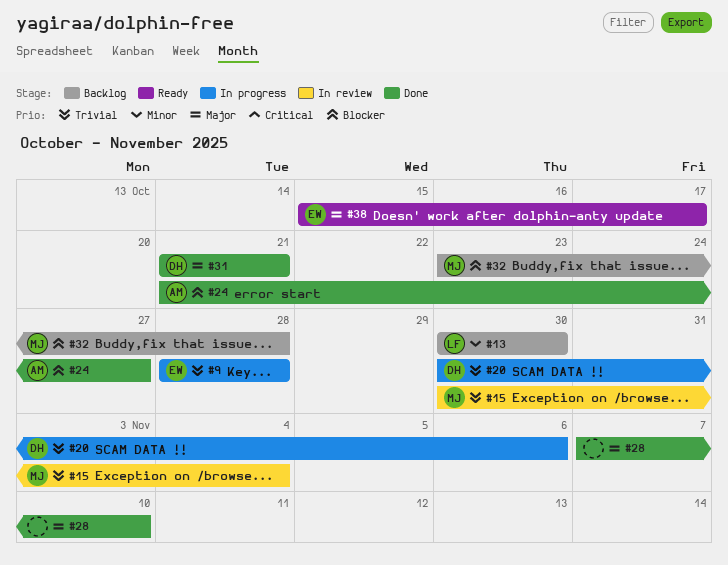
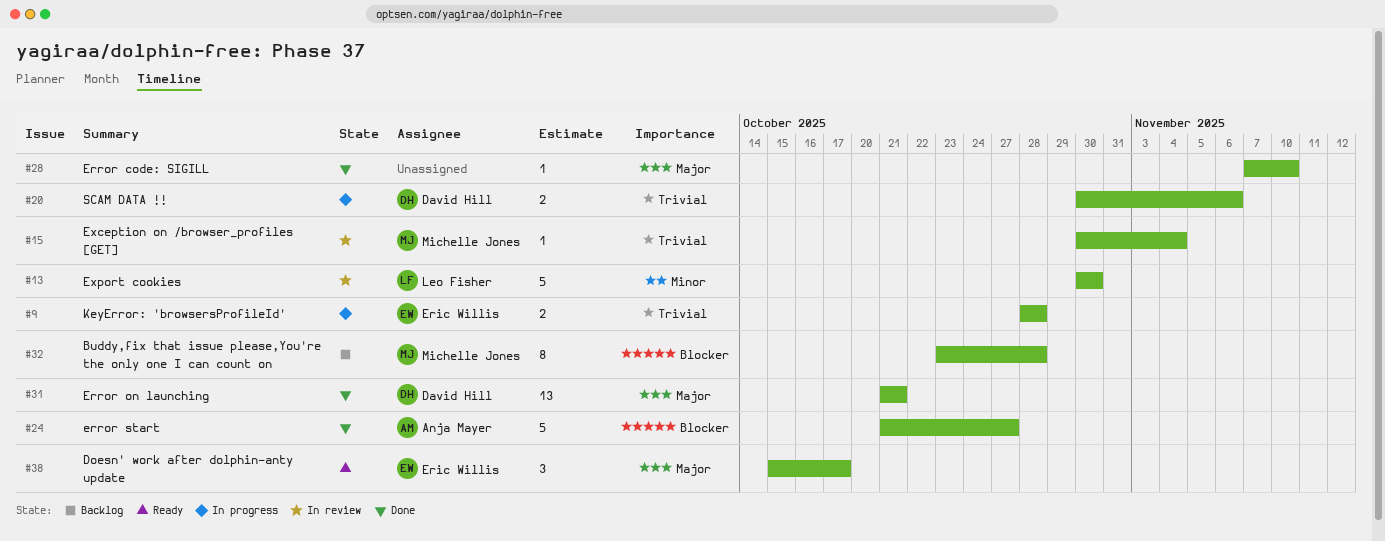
#13, status: Backlog -> In review

